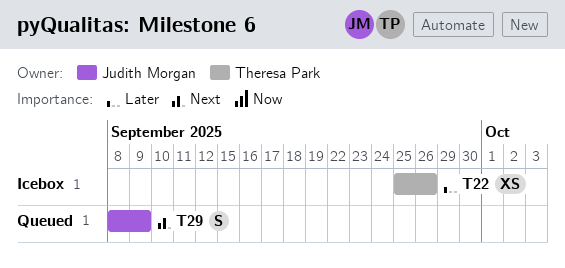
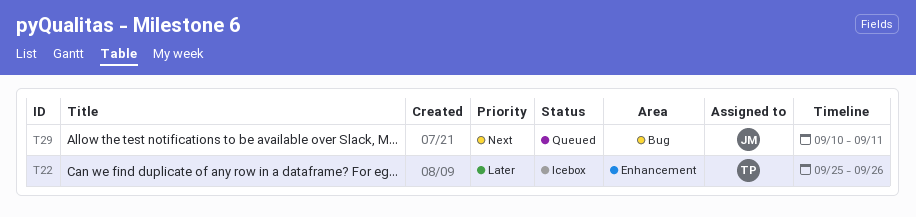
T29, start: Sep 8 -> Sep 10
T29, due: Sep 9 -> Sep 11

